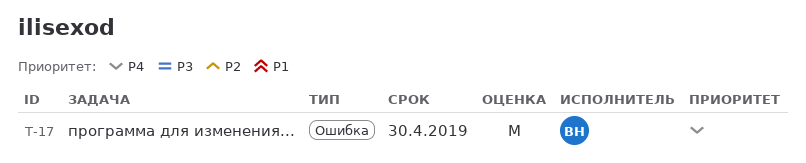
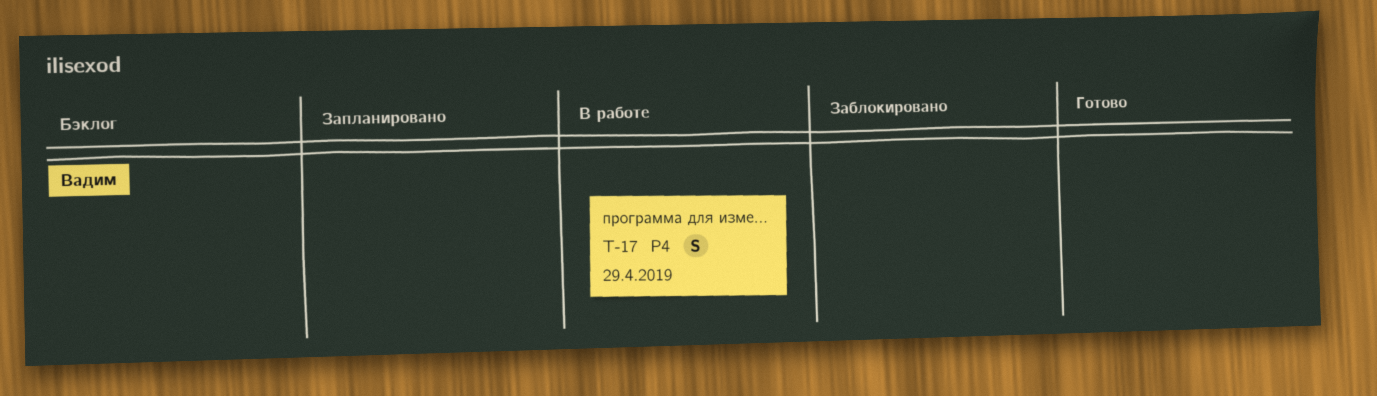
T-17, estimate: M -> S
T-17, due: Apr 30 -> Apr 29

